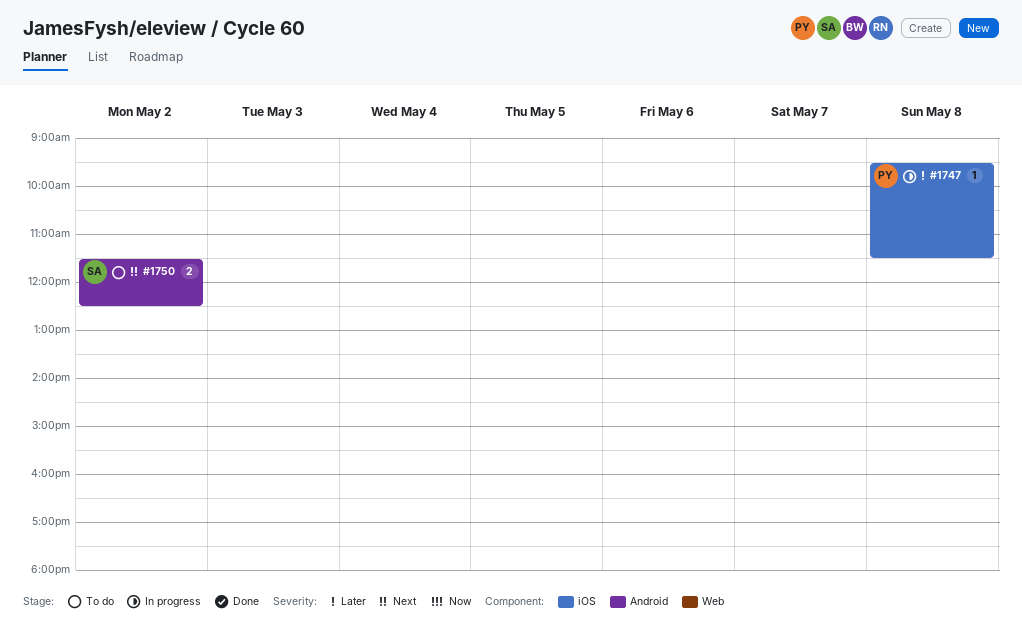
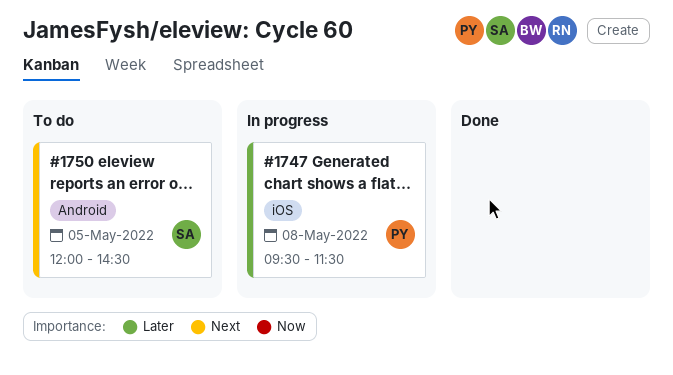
#1750, day: May 2 -> May 5
#1750, begins: 11:30 -> 12:00
#1750, ends: 12:30 -> 14:30

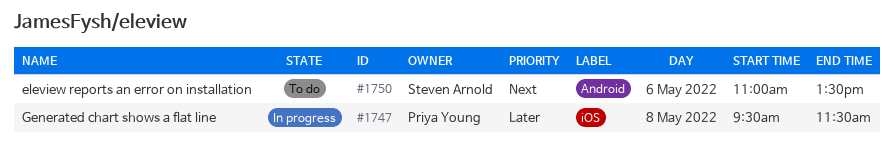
#1750, day: May 5 -> May 6
#1750, begins: 12:00 -> 11:00
#1750, ends: 14:30 -> 13:30

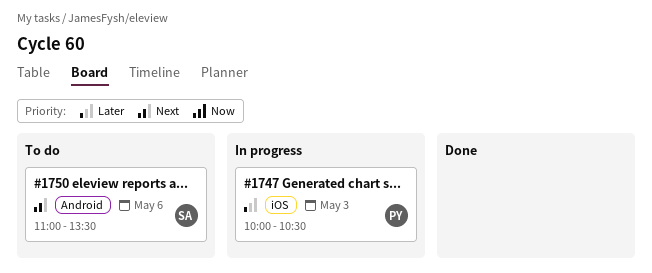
#1747, day: May 8 -> May 3
#1747, begins: 09:30 -> 10:00
#1747, ends: 11:30 -> 10:30

